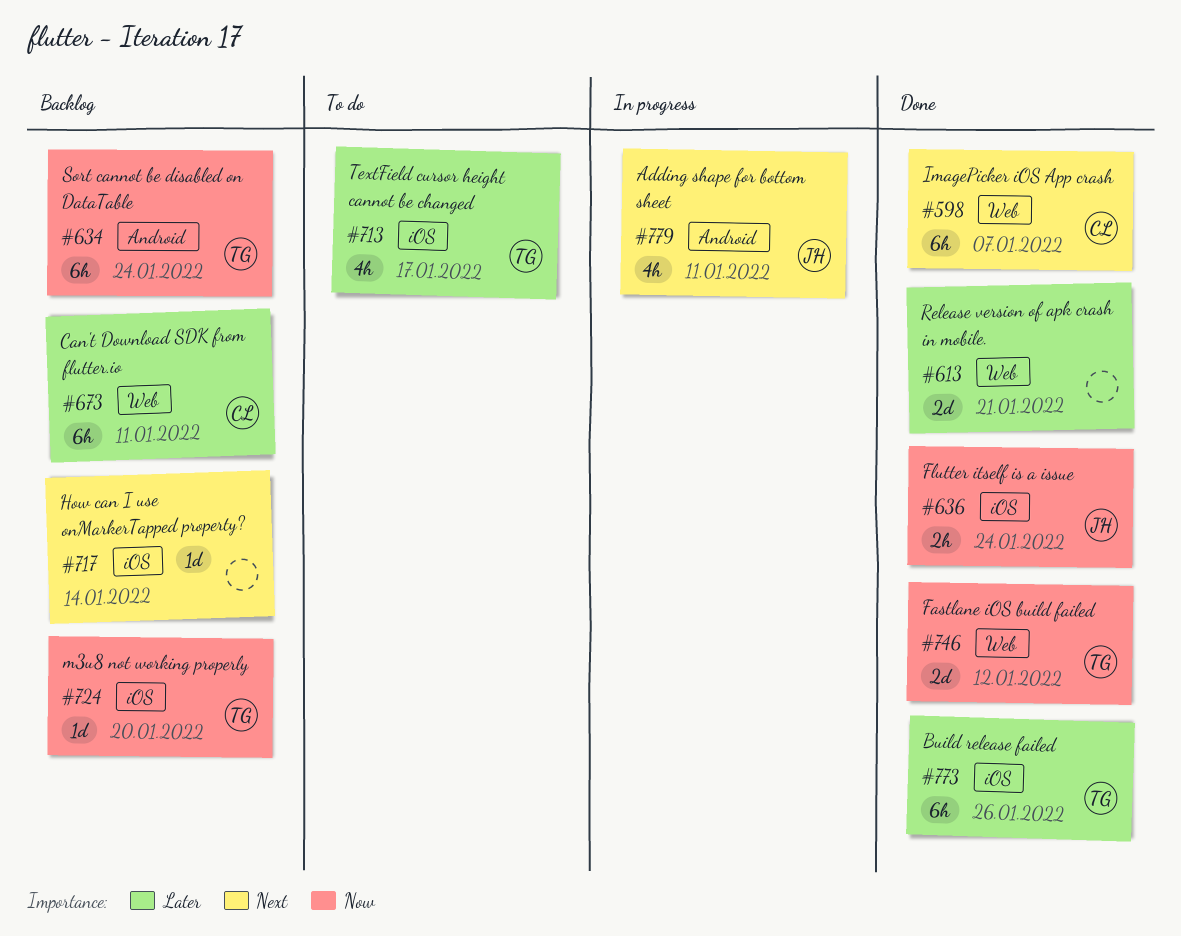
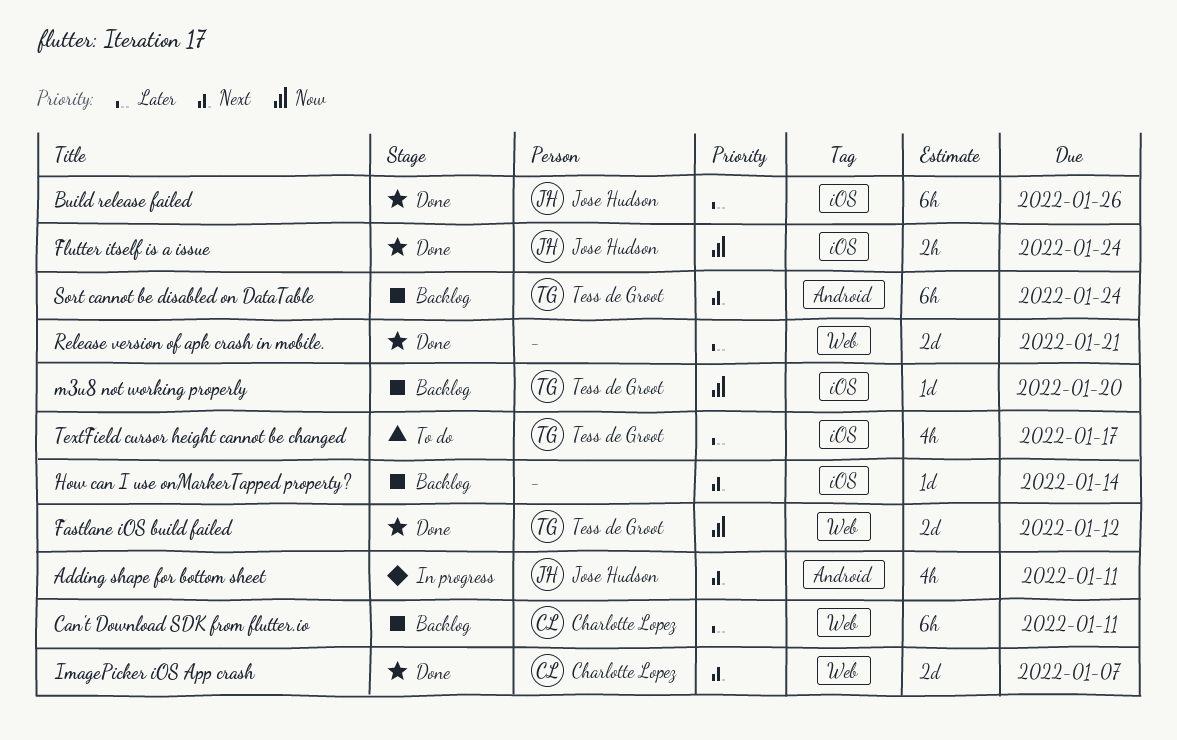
Build release failed, owner: Tess de Groot -> Jose Hudson
ImagePicker iOS App crash, estimate: 6h -> 2d
Sort cannot be disabled on DataTable, priority: Now -> Next

